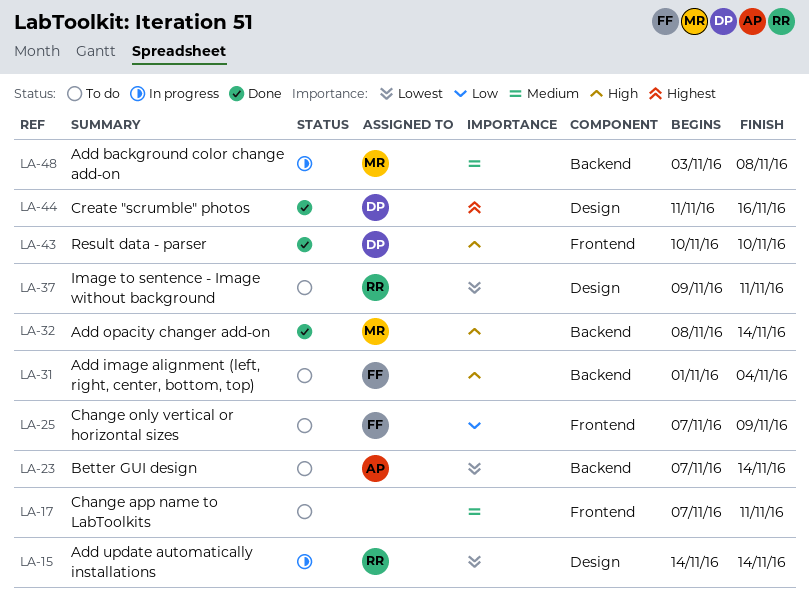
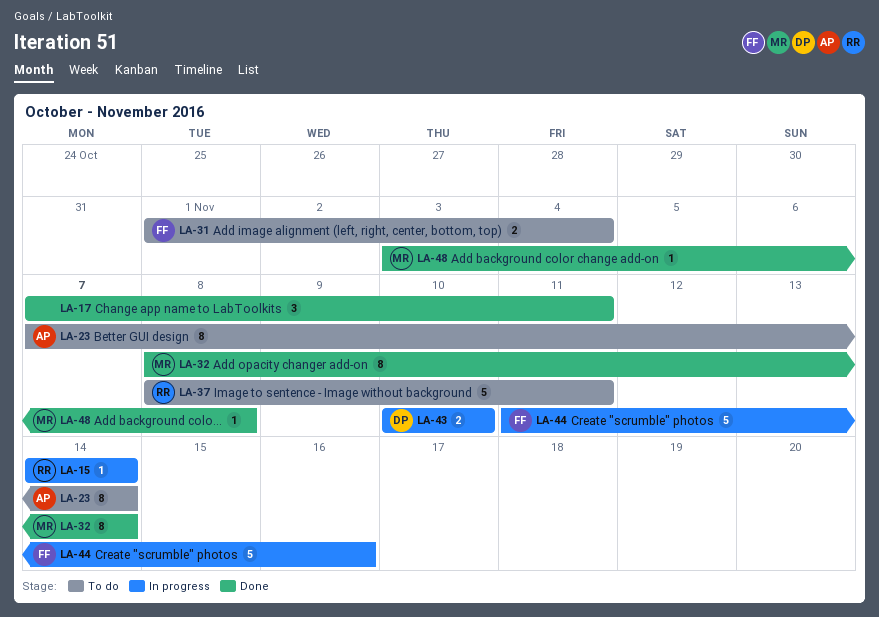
LA-17, status: To do -> Done
LA-25: present -> none
LA-37, start: Nov 9 -> Nov 8
LA-43, status: Done -> In progress
LA-44, status: Done -> In progress
LA-44, owner: DP -> FF
LA-48, status: In progress -> Done

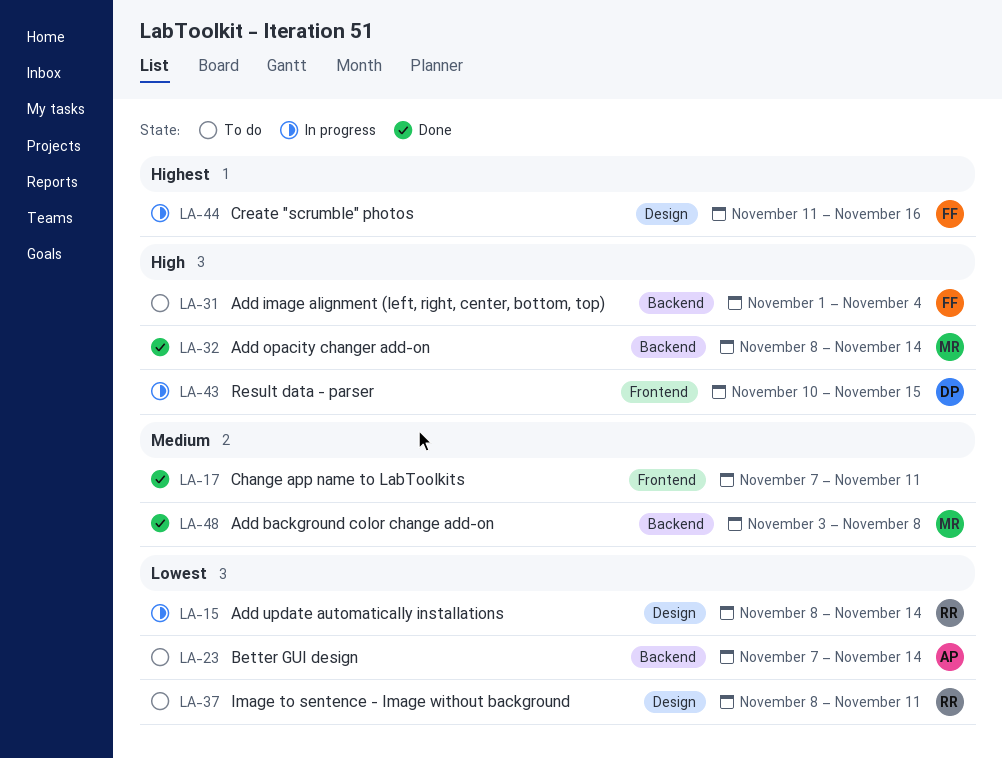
LA-15, start: Nov 14 -> Nov 8
LA-43, due: Nov 10 -> Nov 15

